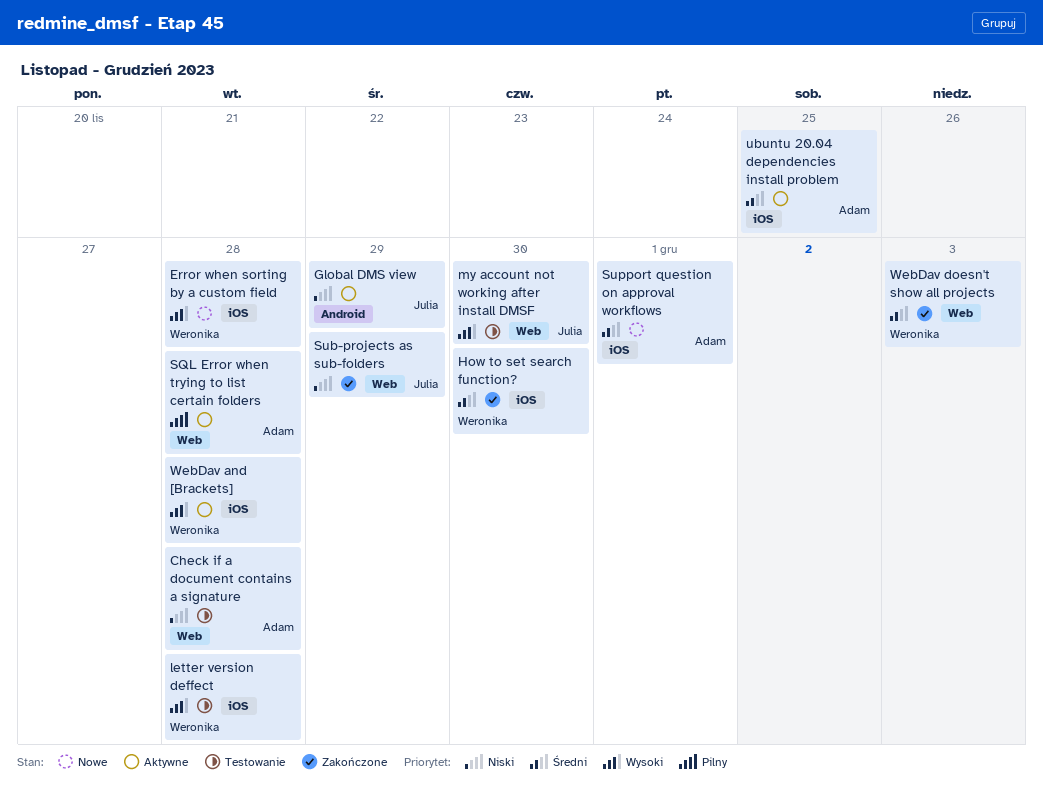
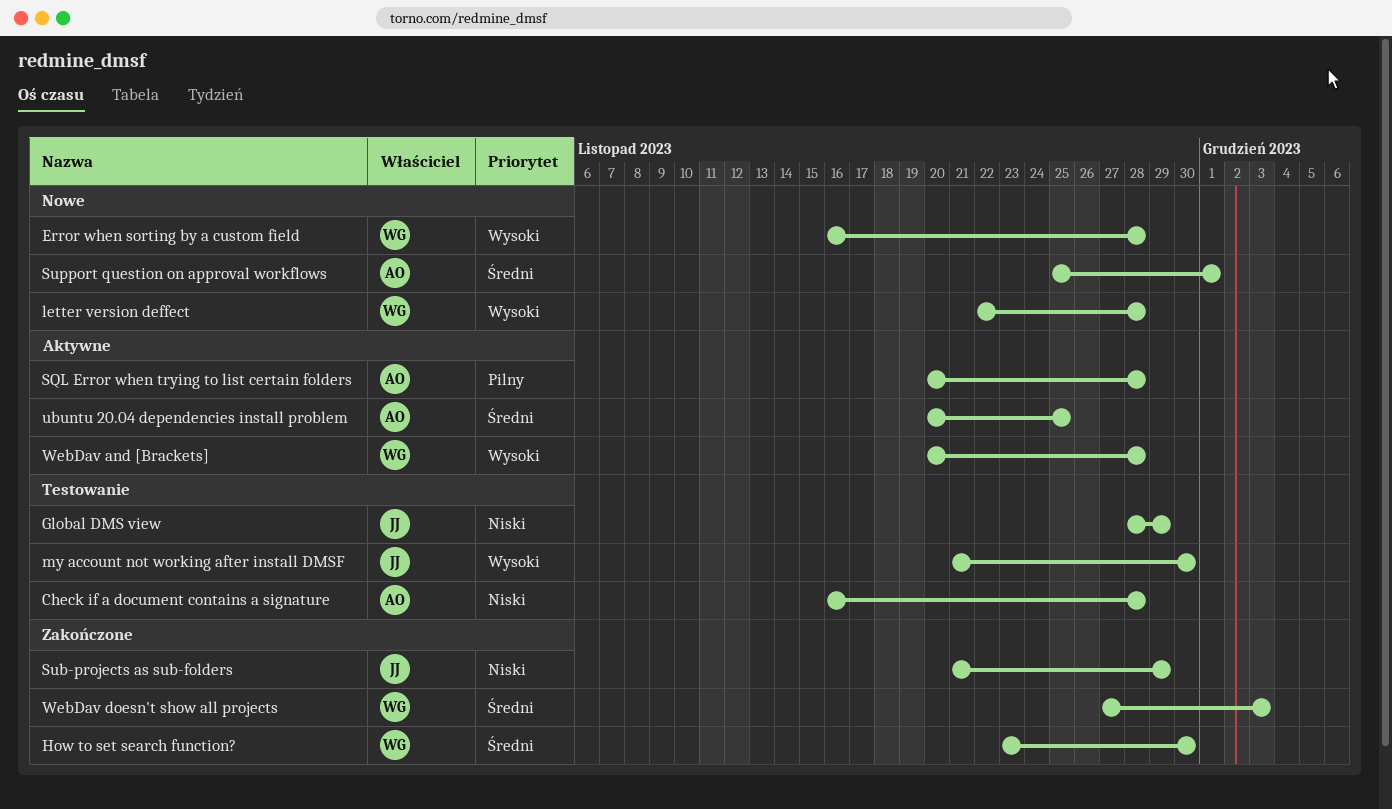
Global DMS view, status: Aktywne -> Testowanie
letter version deffect, status: Testowanie -> Nowe

